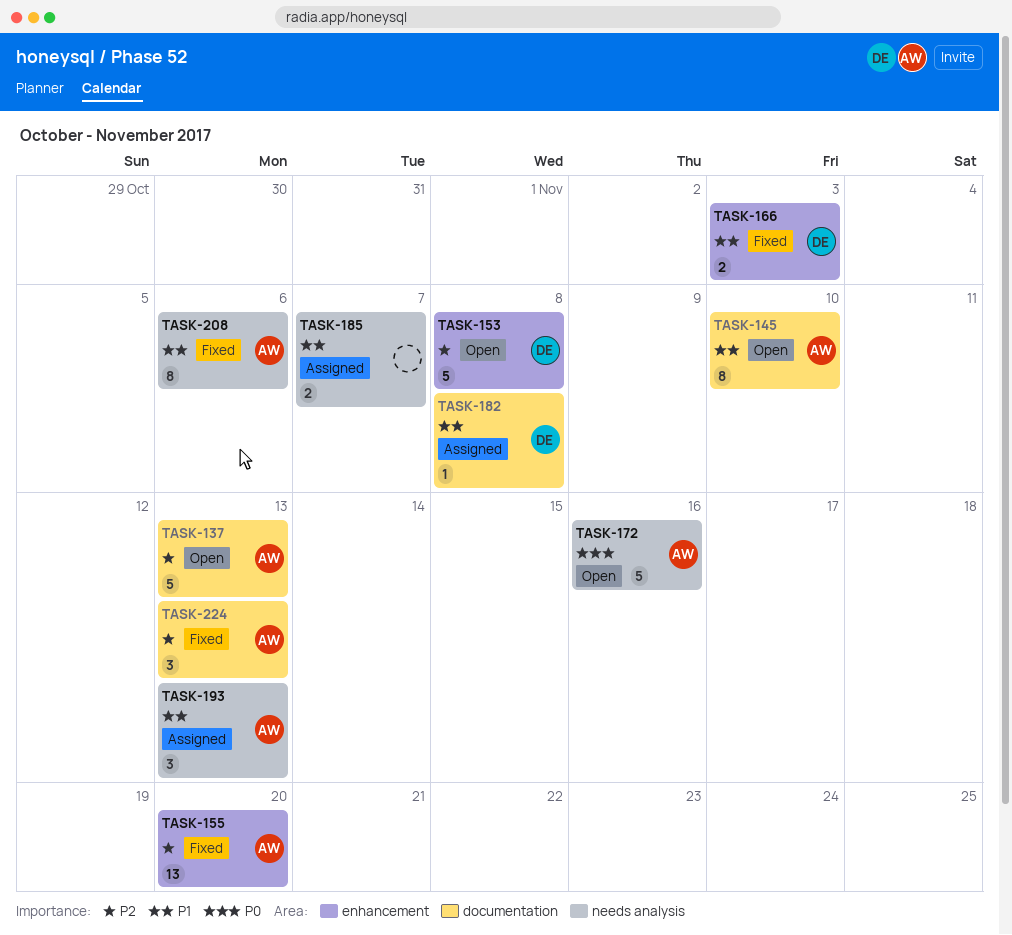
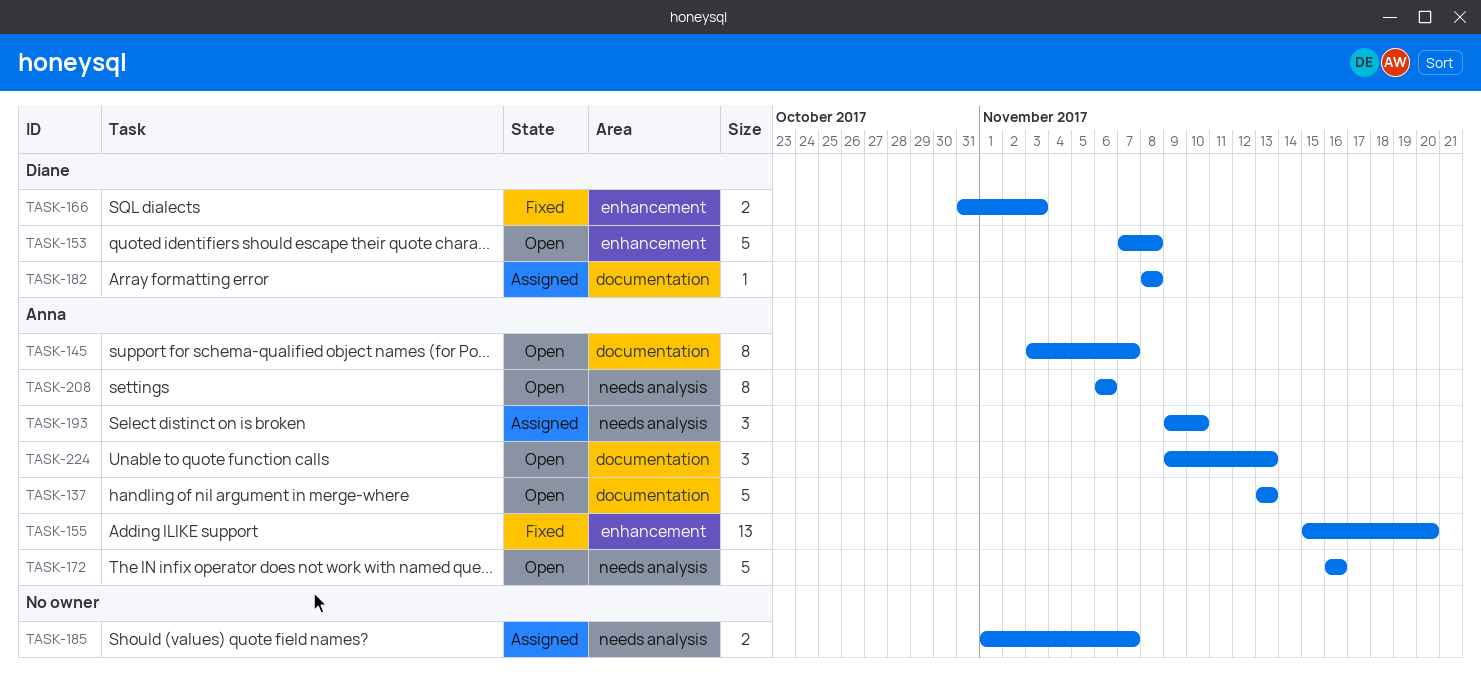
TASK-145, due: Nov 10 -> Nov 7
TASK-193, due: Nov 13 -> Nov 10
TASK-208, status: Fixed -> Open
TASK-224, status: Fixed -> Open

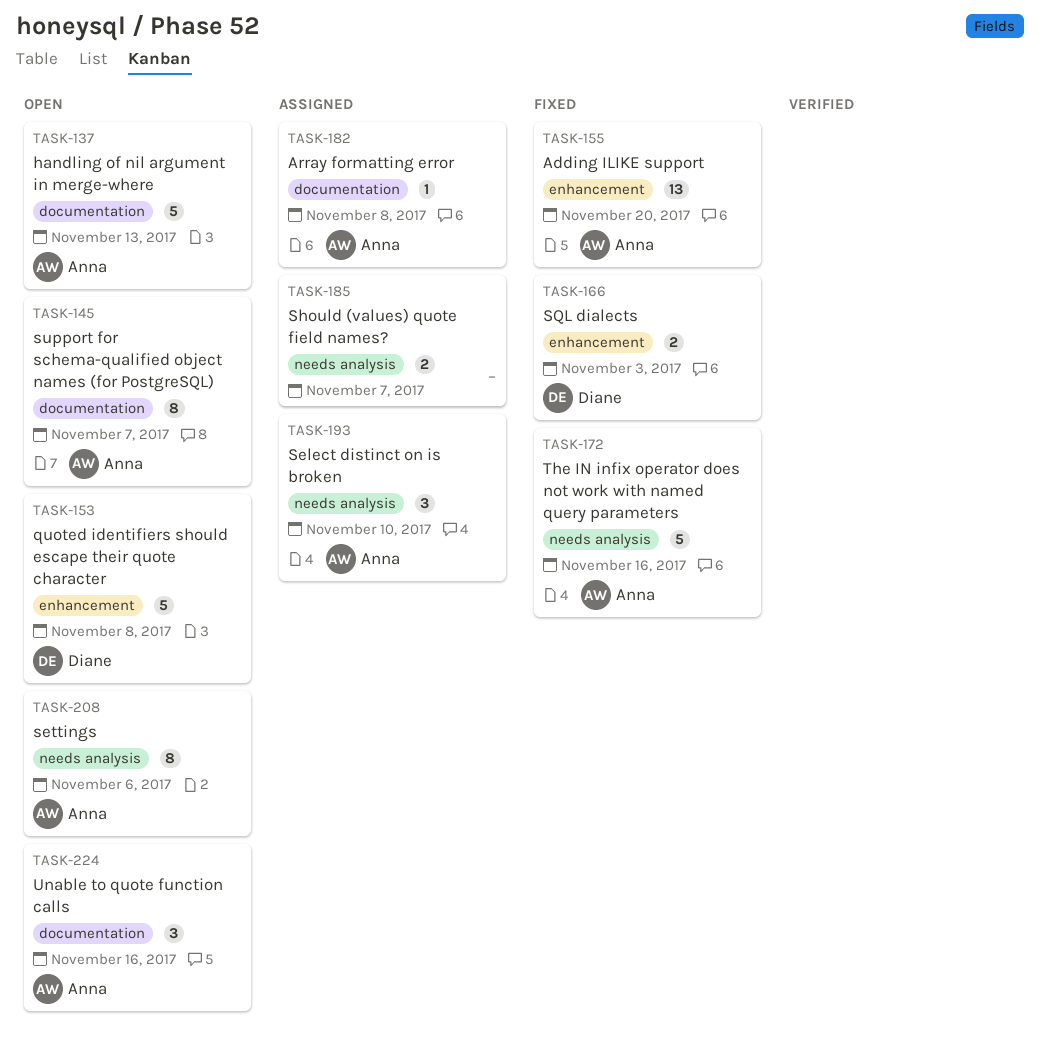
TASK-172, status: Open -> Fixed
TASK-182, owner: Diane -> Anna
TASK-224, due: Nov 13 -> Nov 16

